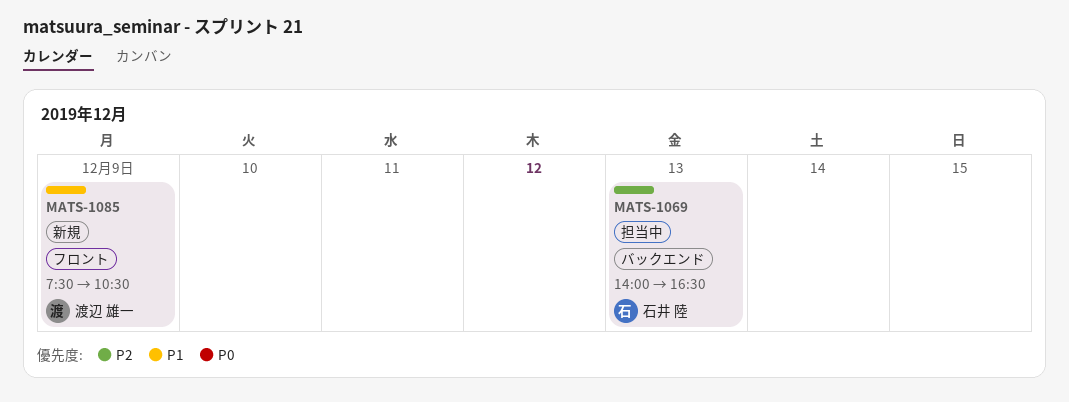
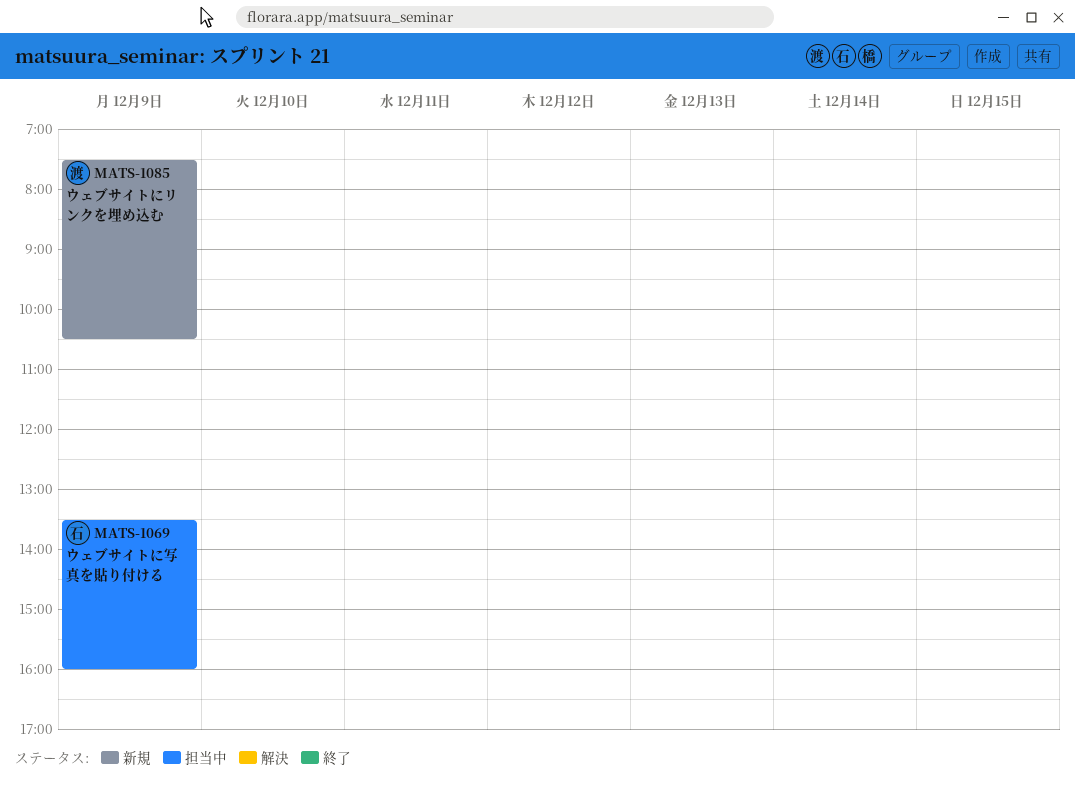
MATS-1069, day: Dec 13 -> Dec 9
MATS-1069, begins: 14:00 -> 13:30
MATS-1069, ends: 16:30 -> 16:00

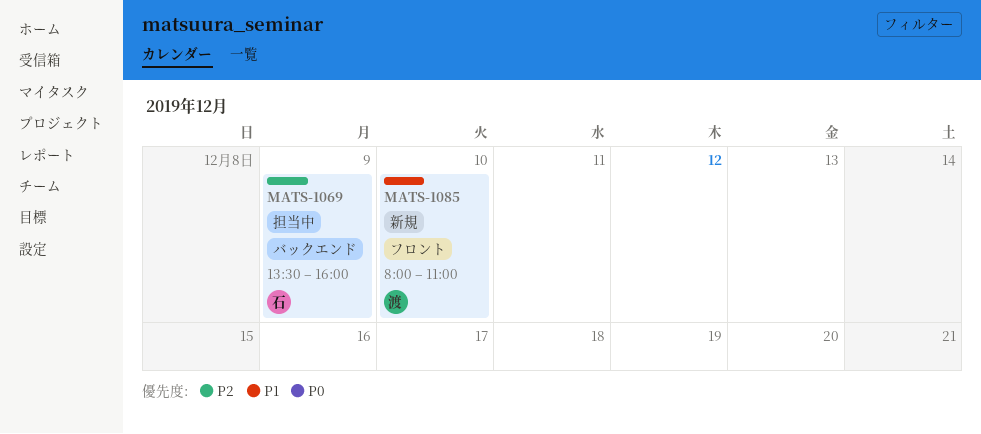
MATS-1085, day: Dec 9 -> Dec 10
MATS-1085, begins: 07:30 -> 08:00
MATS-1085, ends: 10:30 -> 11:00

